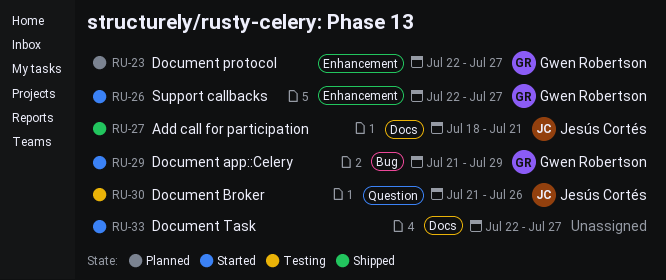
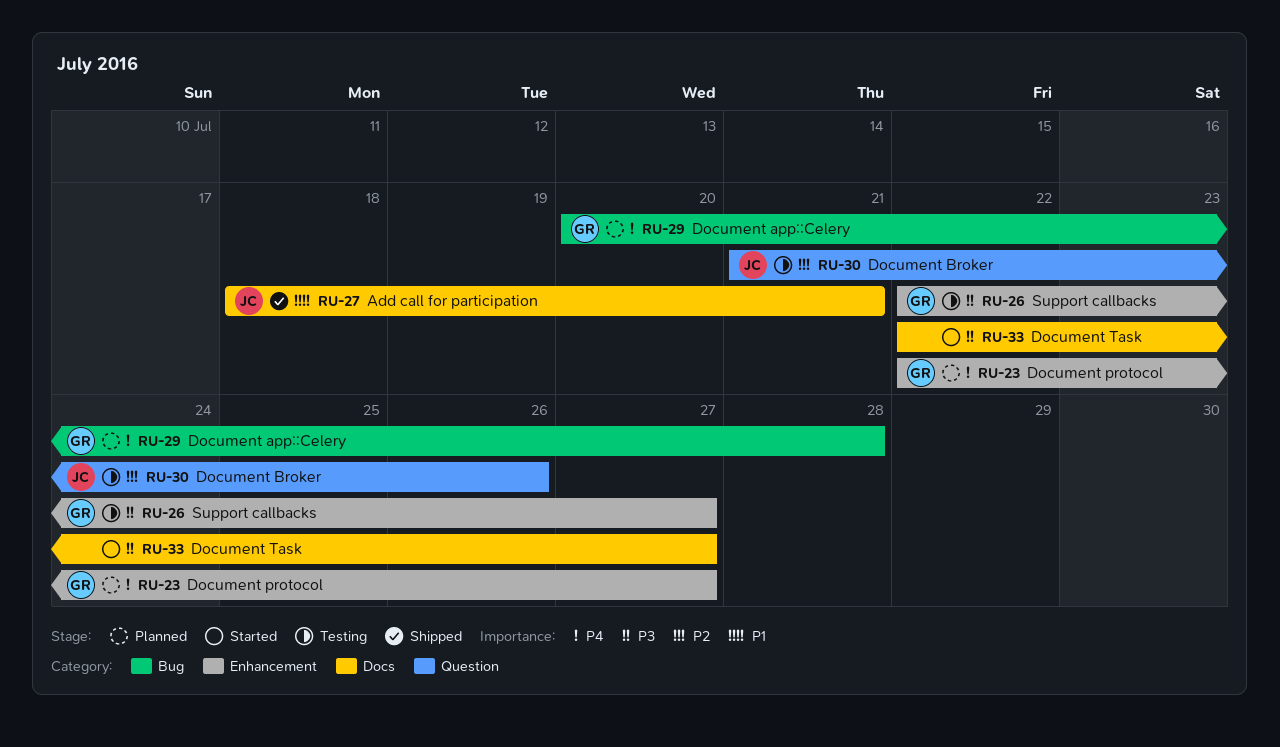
RU-26, status: Started -> Testing
RU-29, status: Started -> Planned
RU-29, start: Jul 21 -> Jul 20
RU-29, due: Jul 29 -> Jul 28

